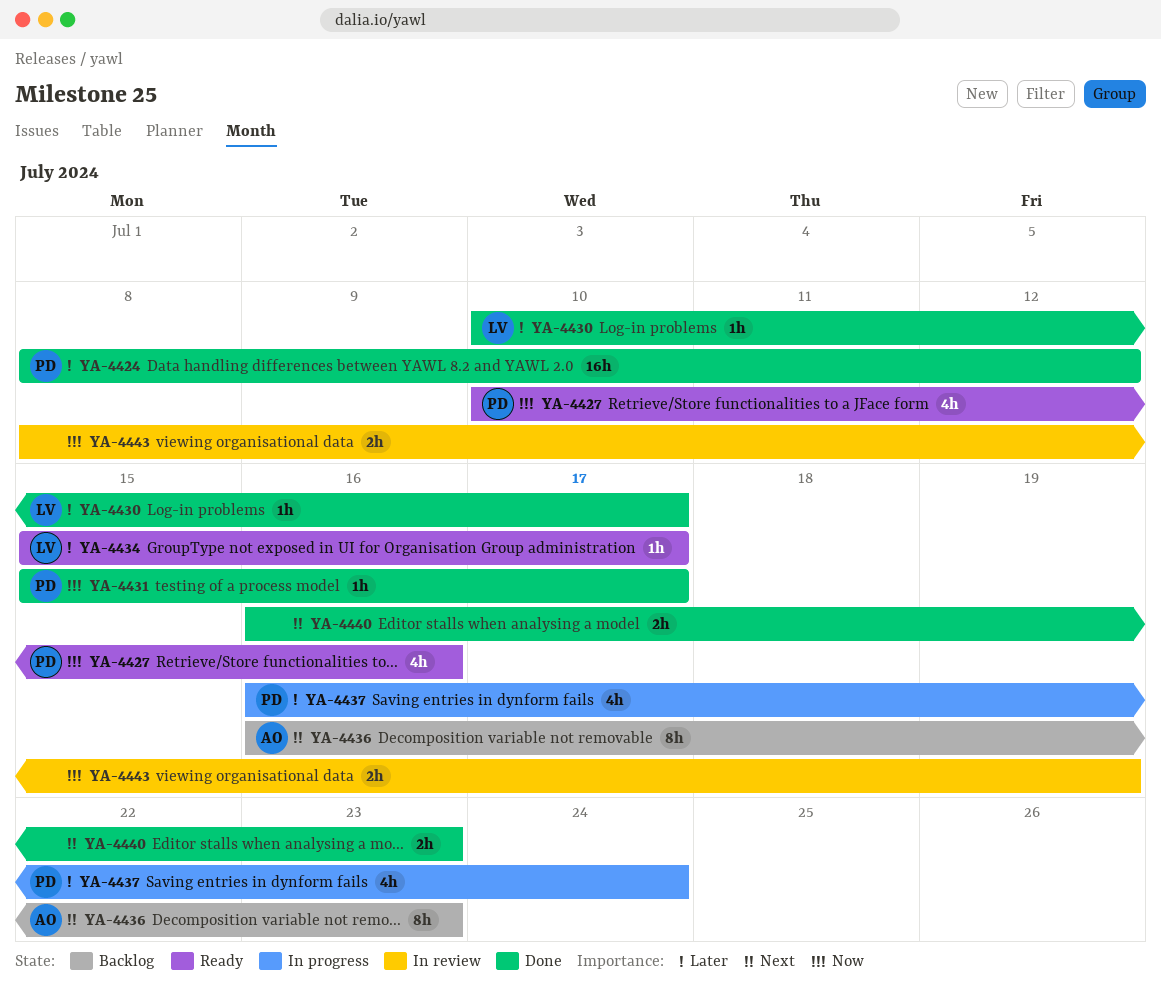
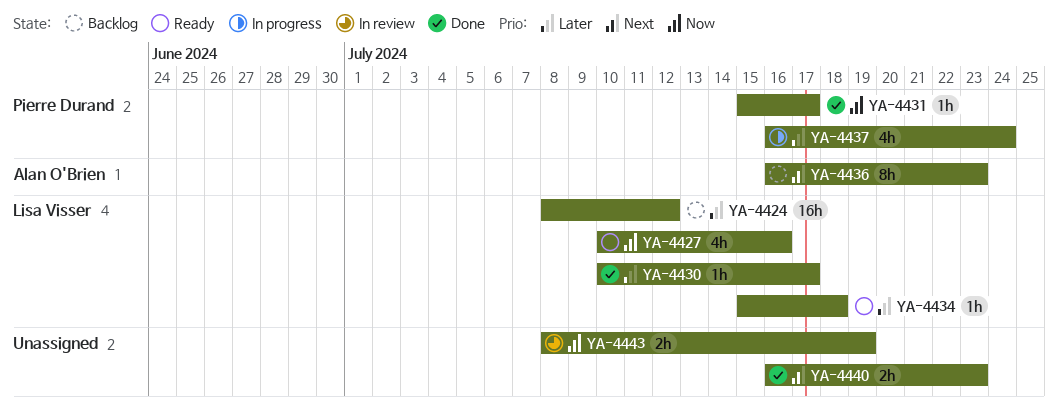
YA-4424, status: Done -> Backlog
YA-4424, owner: Pierre Durand -> Lisa Visser
YA-4427, owner: Pierre Durand -> Lisa Visser
YA-4434, due: Jul 17 -> Jul 18

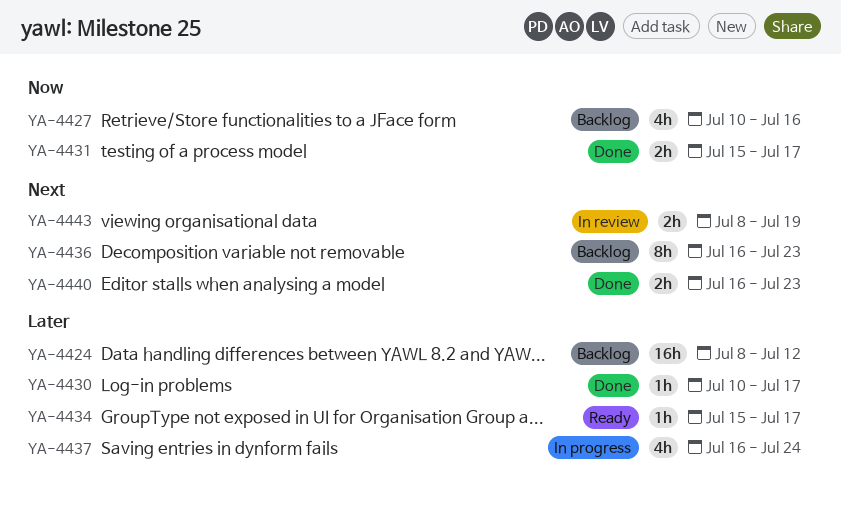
YA-4427, status: Ready -> Backlog
YA-4431, estimate: 1h -> 2h
YA-4434, due: Jul 18 -> Jul 17
YA-4443, priority: Now -> Next

